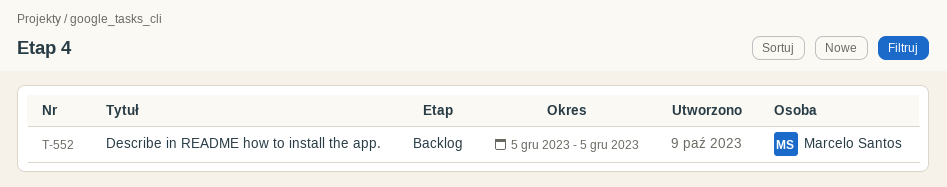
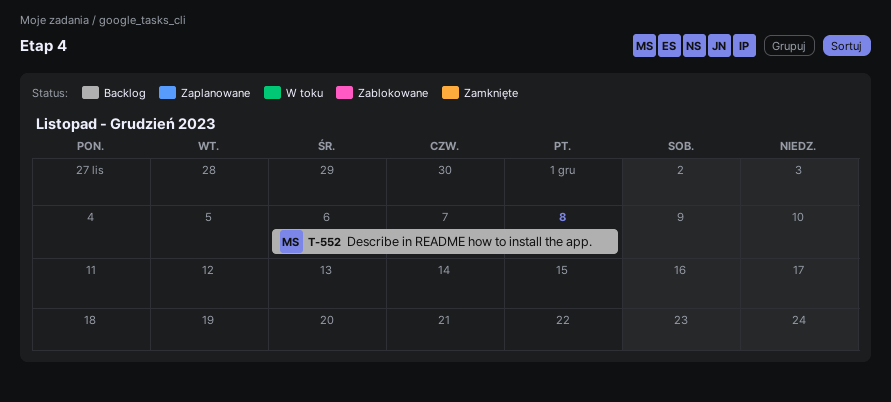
T-552, start: Dec 5 -> Dec 6
T-552, due: Dec 5 -> Dec 8

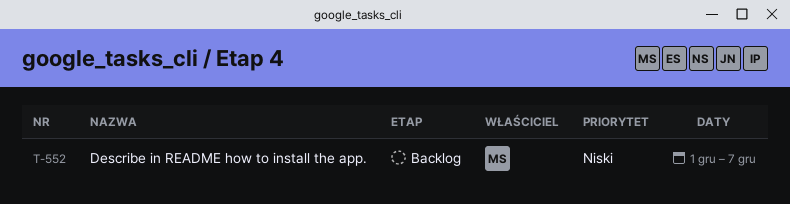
T-552, start: Dec 6 -> Dec 1
T-552, due: Dec 8 -> Dec 7

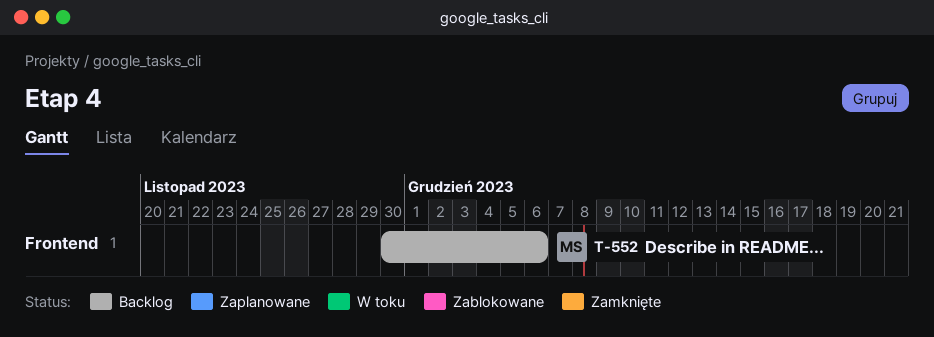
T-552, start: Dec 1 -> Nov 30
T-552, due: Dec 7 -> Dec 6

